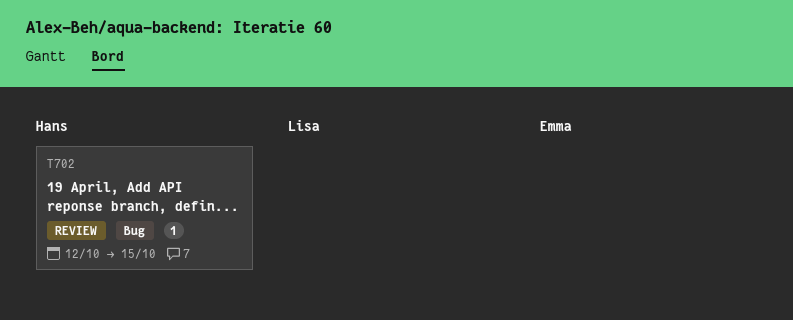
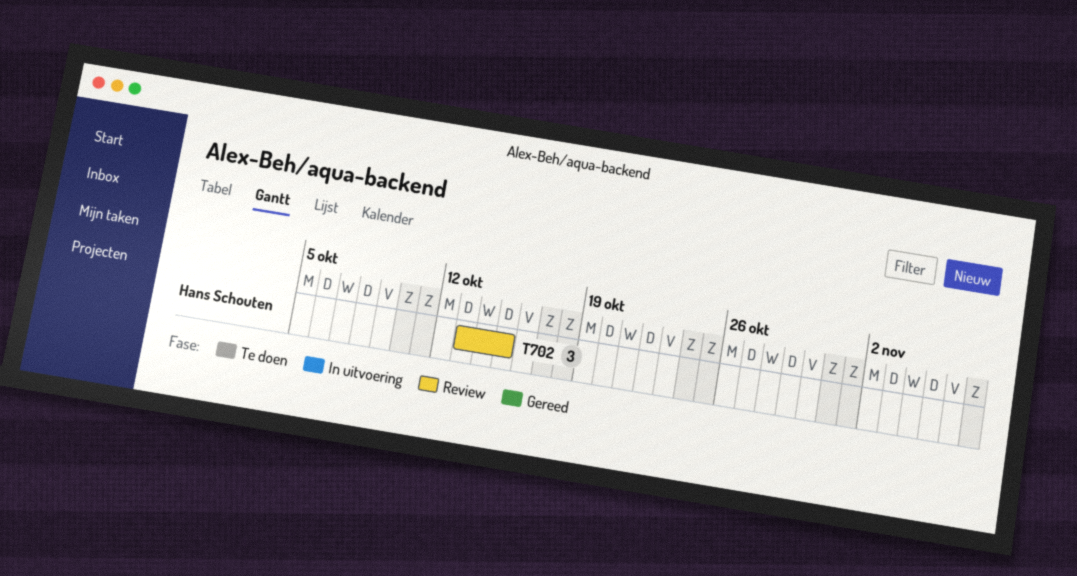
T702, estimate: 1 -> 3
T702, start: Oct 12 -> Oct 13

